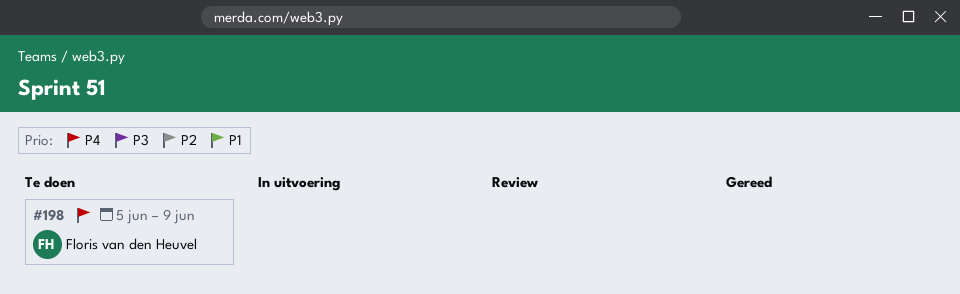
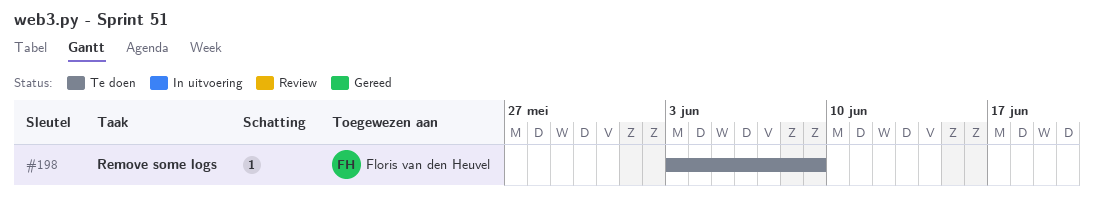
#198, start: Jun 5 -> Jun 3

